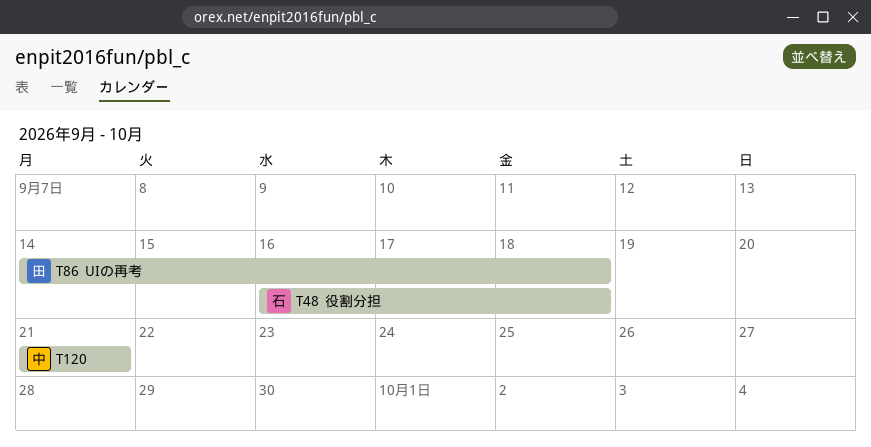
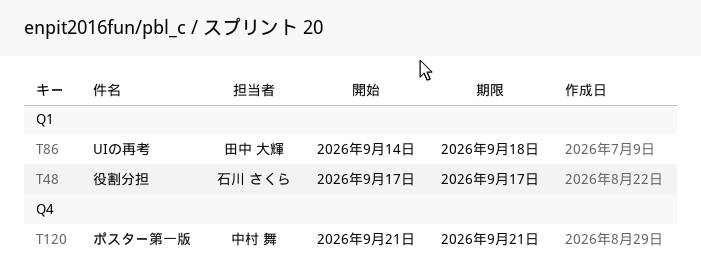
T48, start: Sep 16 -> Sep 17
T48, due: Sep 18 -> Sep 17

